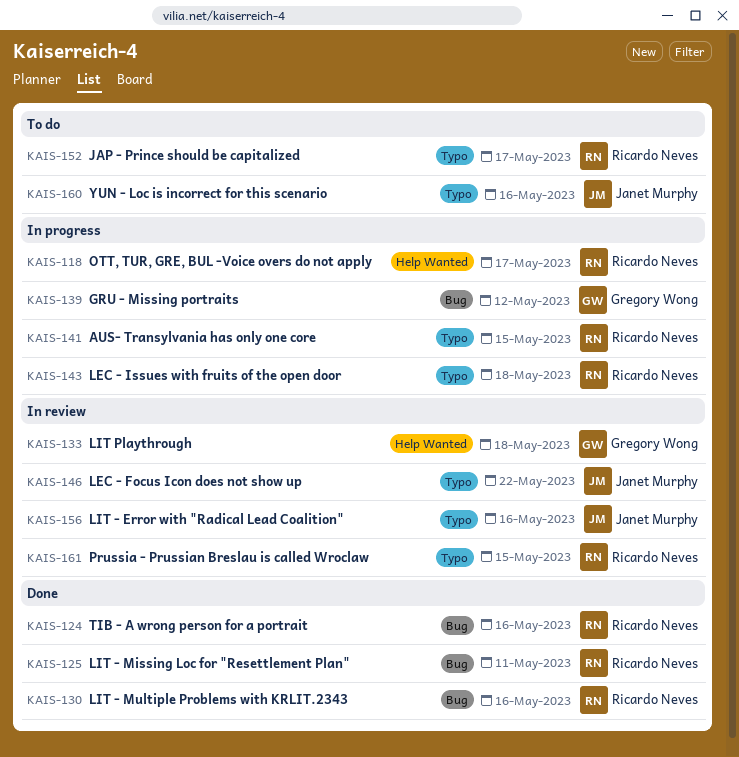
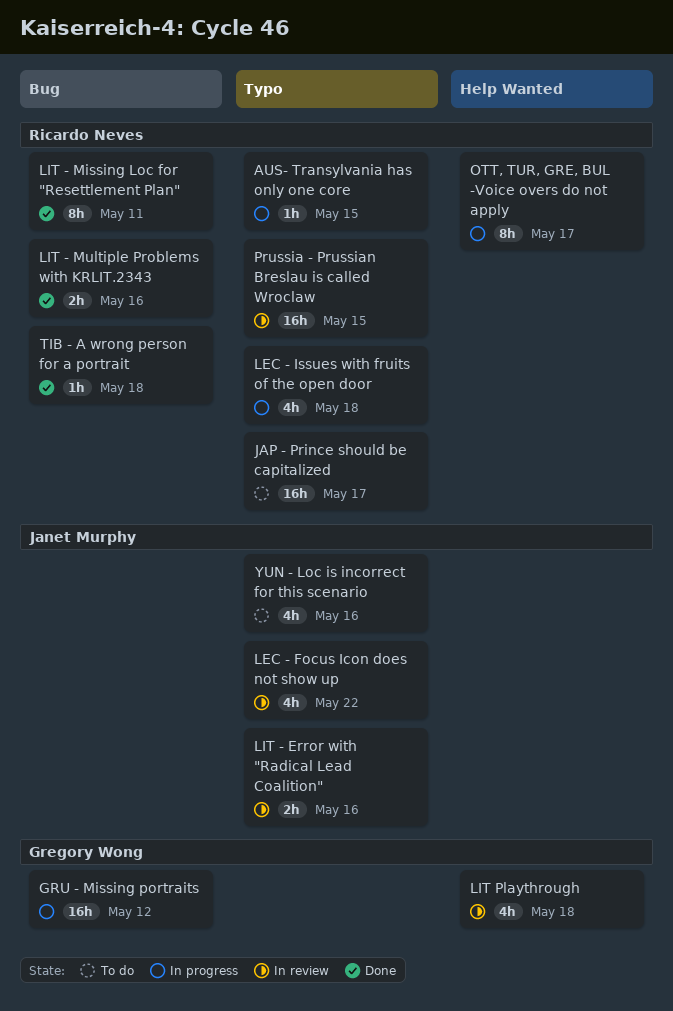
TIB - A wrong person for a portrait, due: May 16 -> May 18

